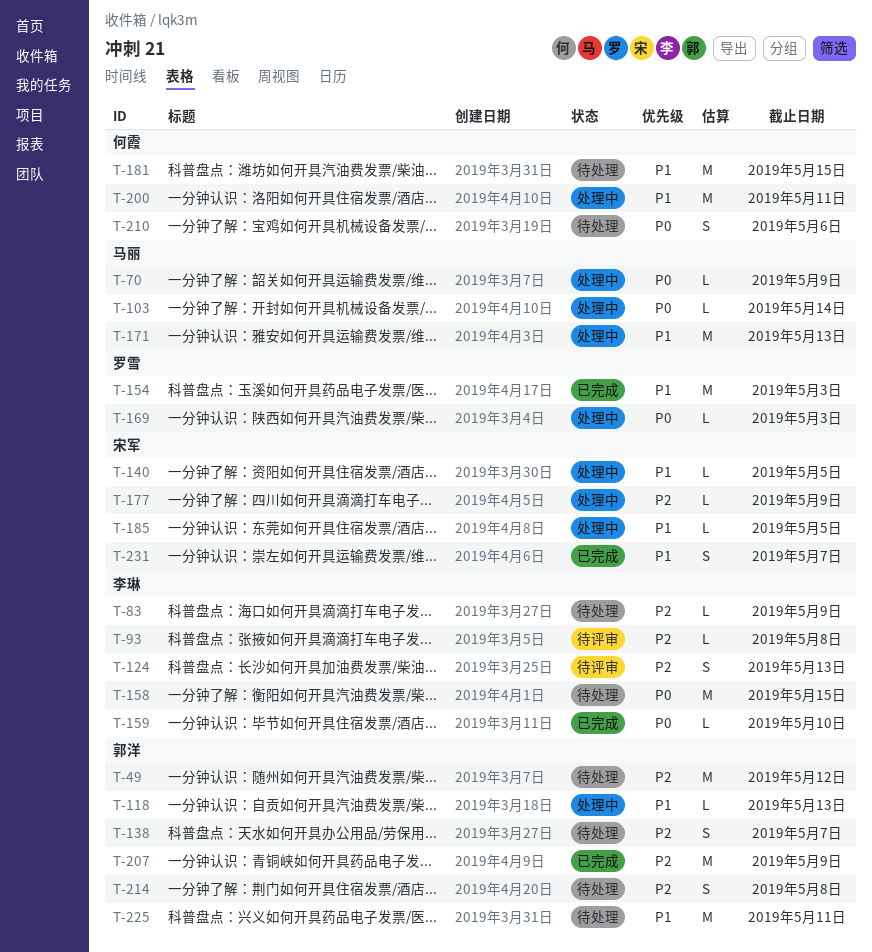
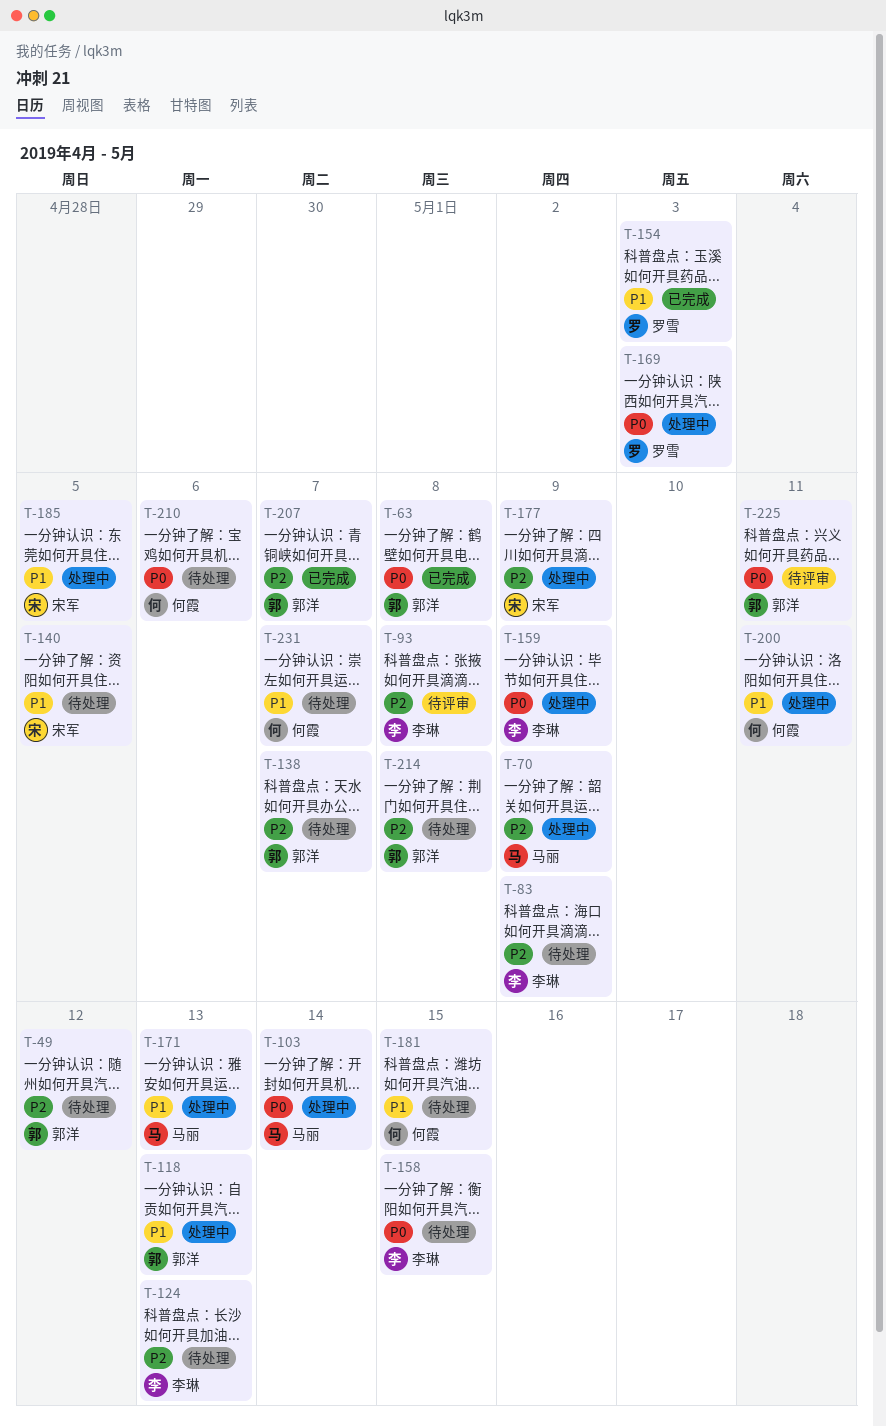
T-63: none -> present
T-70, priority: P0 -> P2
T-124, status: 待评审 -> 待处理
T-140, status: 处理中 -> 待处理
T-159, status: 已完成 -> 处理中
T-159, due: May 10 -> May 9
T-207, due: May 9 -> May 7
T-225, status: 待处理 -> 待评审
T-225, priority: P1 -> P0
T-231, status: 已完成 -> 待处理
T-231, owner: 宋军 -> 何霞

